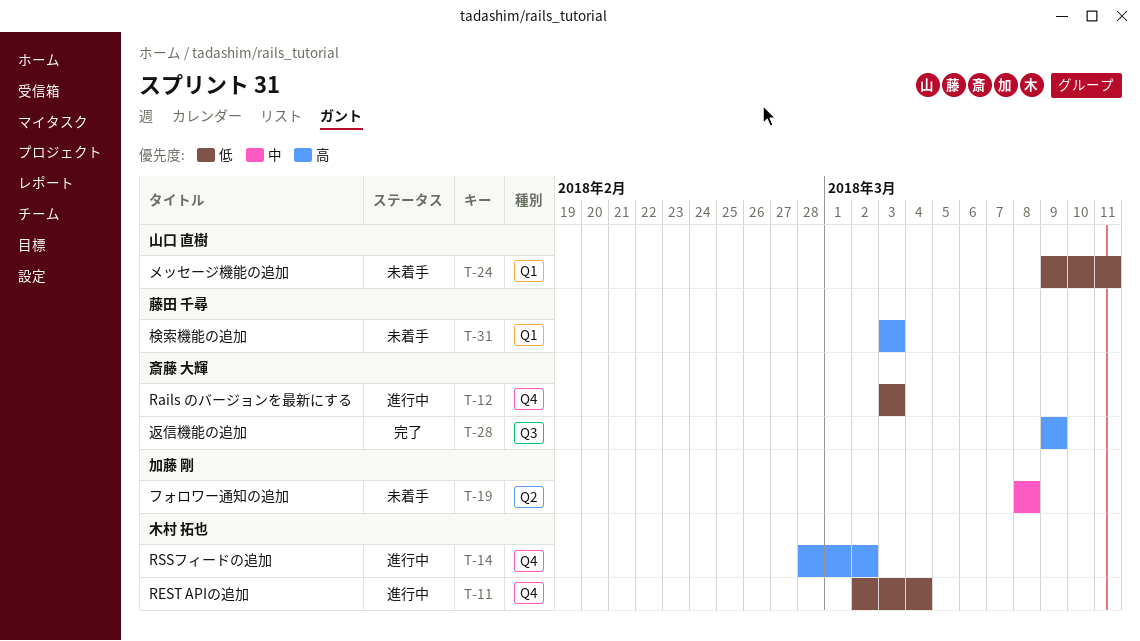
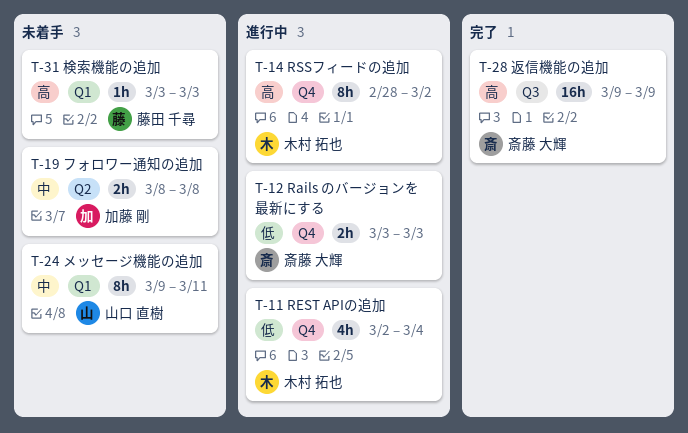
T-24, priority: 低 -> 中

